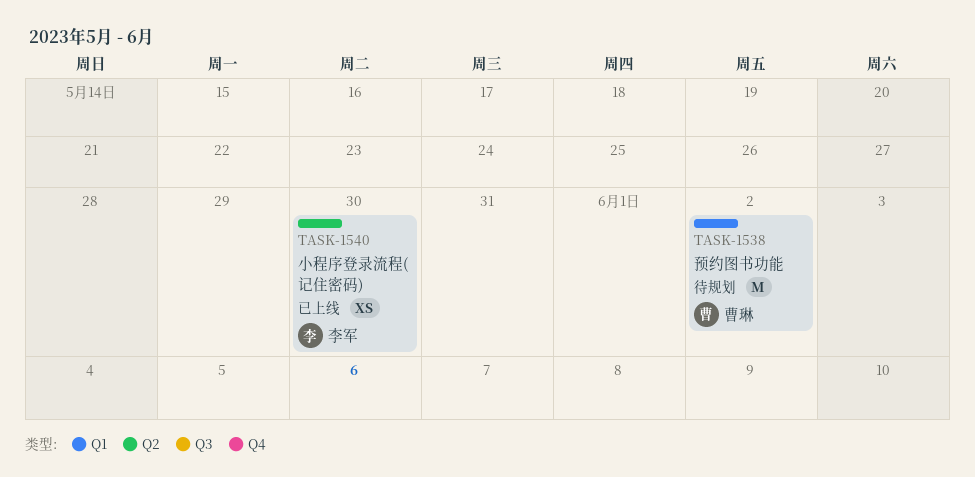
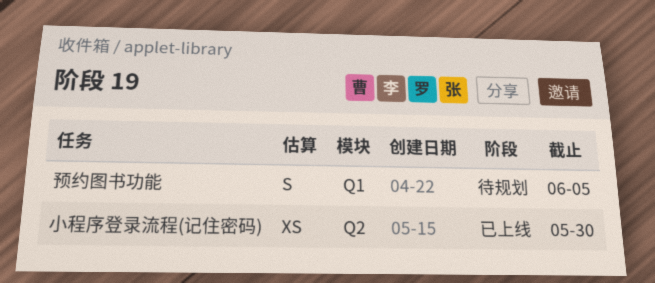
预约图书功能, estimate: M -> S
预约图书功能, due: Jun 2 -> Jun 5

